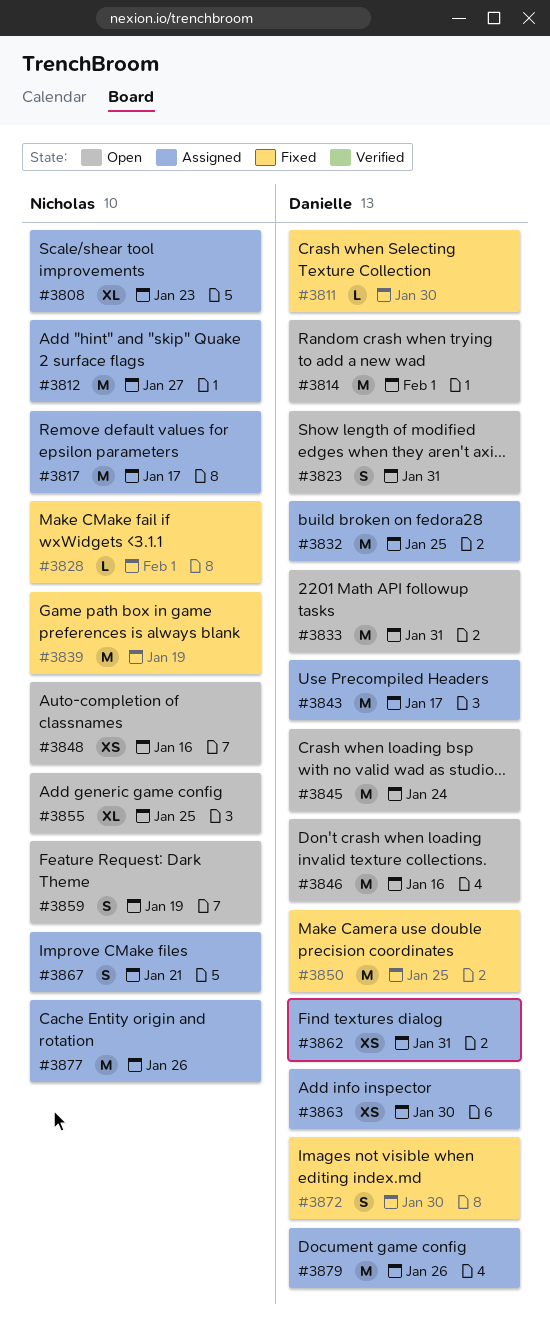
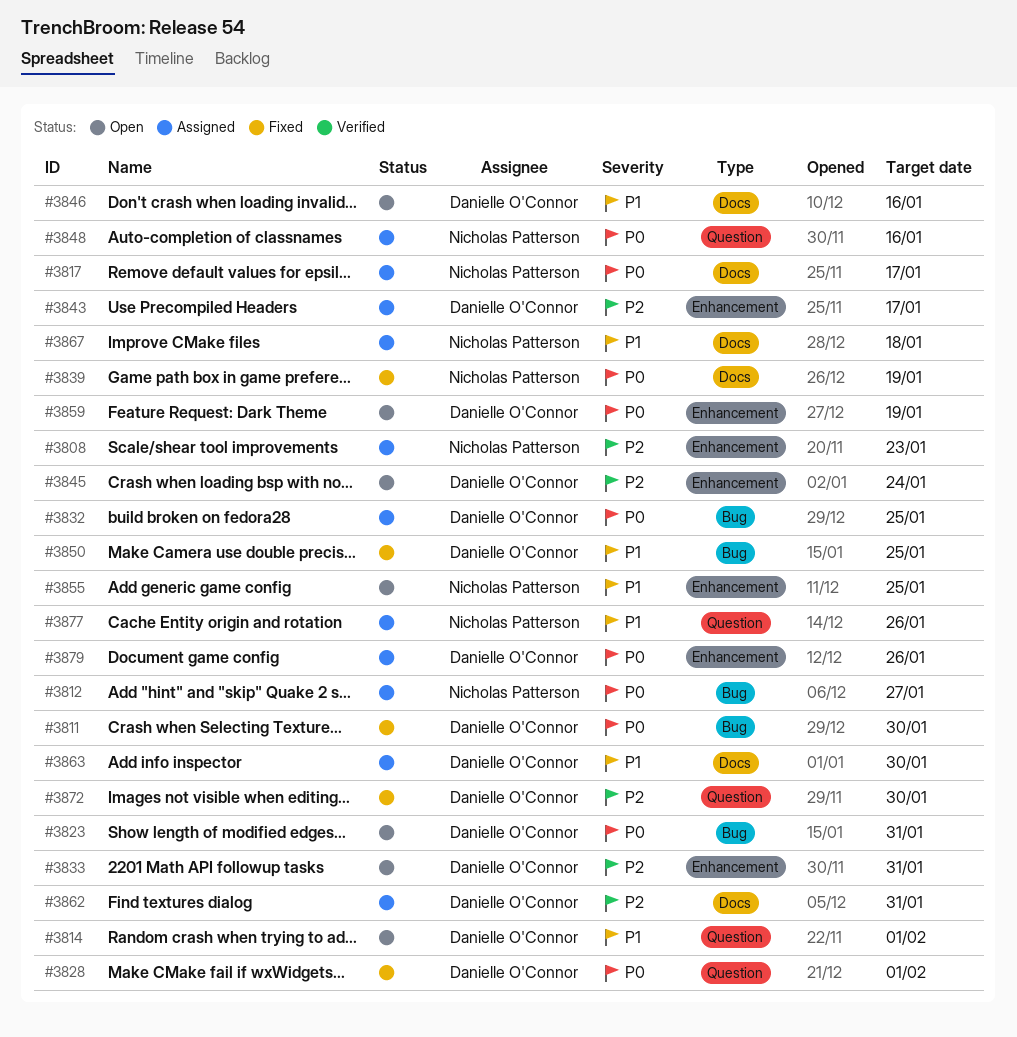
#3828, owner: Nicholas Patterson -> Danielle O'Connor
#3848, status: Open -> Assigned
#3859, owner: Nicholas Patterson -> Danielle O'Connor
#3867, due: Jan 21 -> Jan 18

